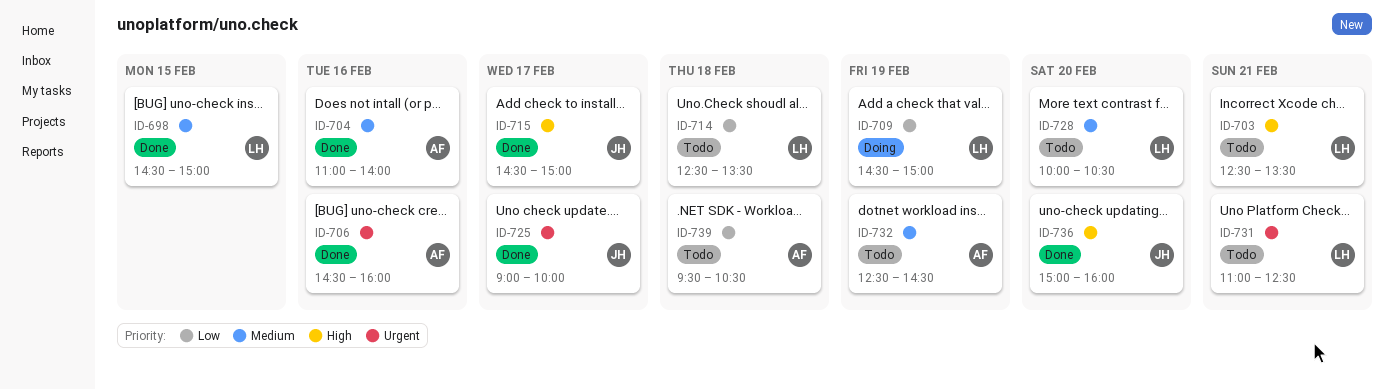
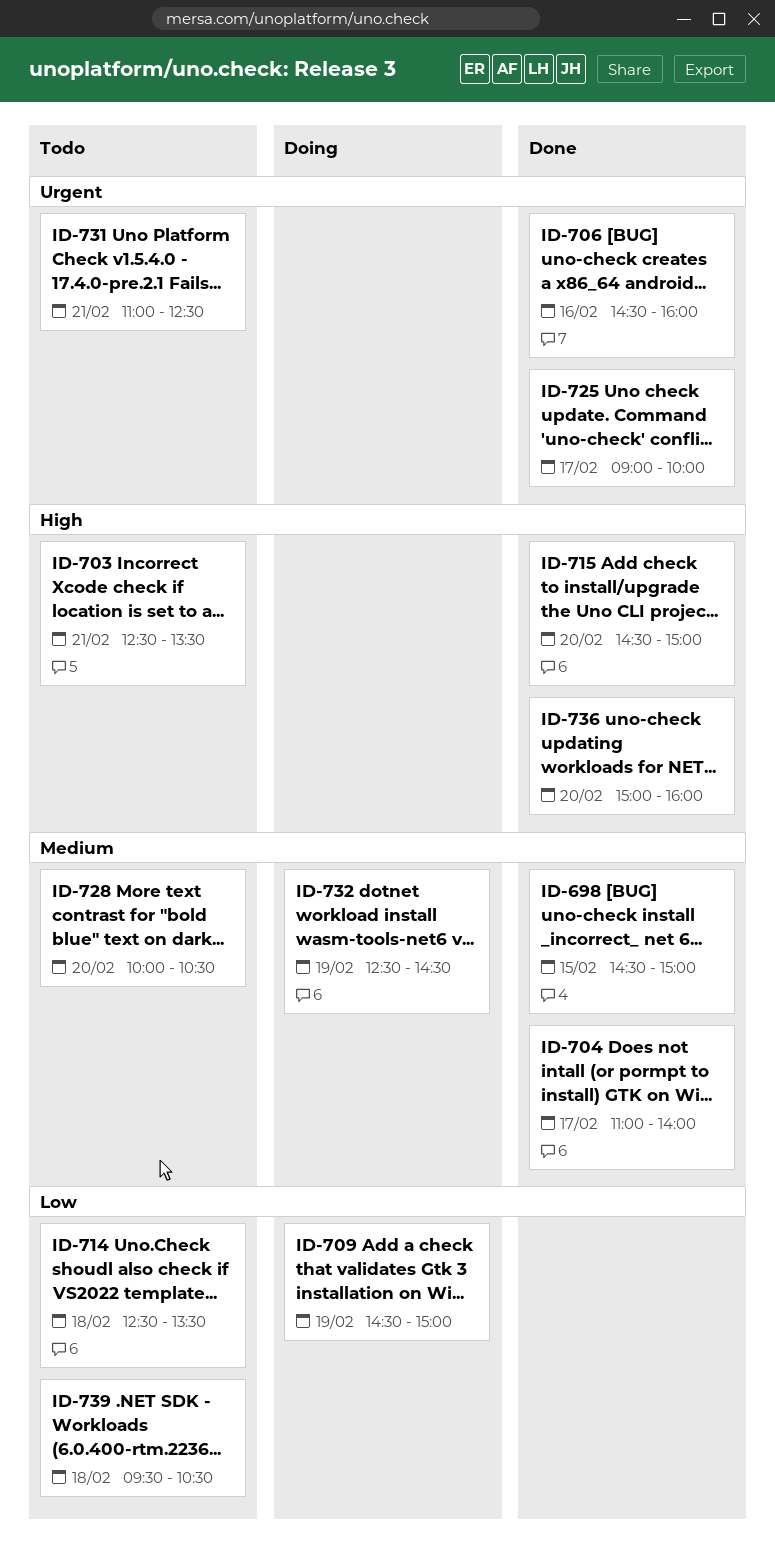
ID-704, day: Feb 16 -> Feb 17
ID-715, day: Feb 17 -> Feb 20
ID-732, status: Todo -> Doing

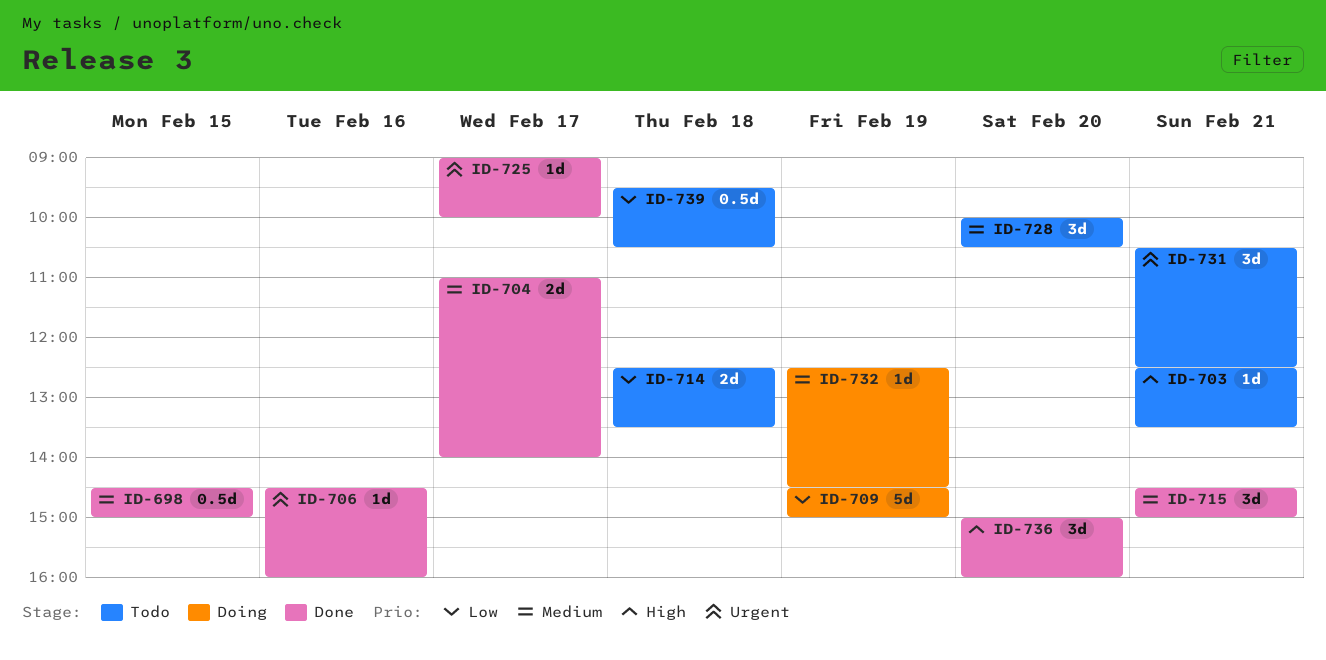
ID-715, priority: High -> Medium
ID-715, day: Feb 20 -> Feb 21
ID-731, begins: 11:00 -> 10:30

